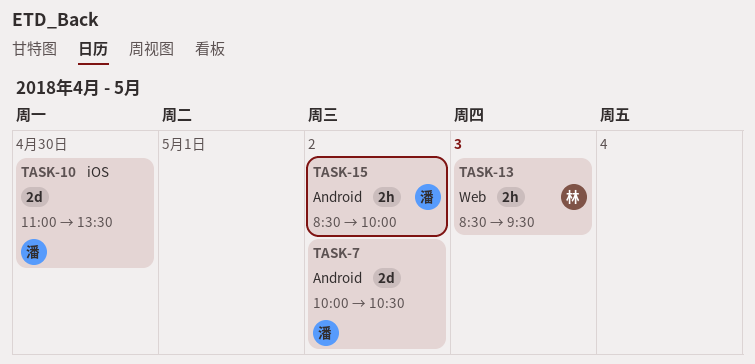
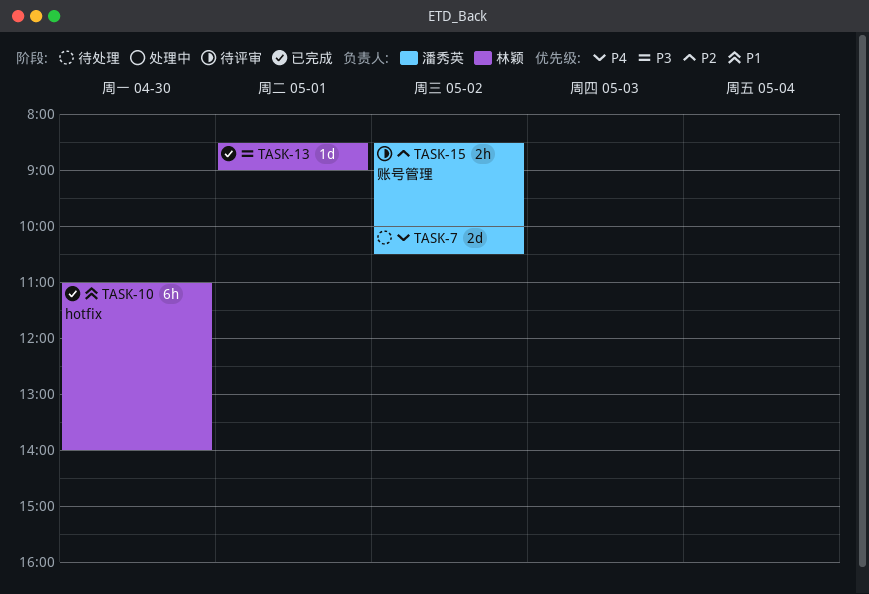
TASK-10, owner: 潘秀英 -> 林颖
TASK-10, estimate: 2d -> 6h
TASK-10, ends: 13:30 -> 14:00
TASK-13, estimate: 2h -> 1d
TASK-13, day: May 3 -> May 1
TASK-13, ends: 09:30 -> 09:00

